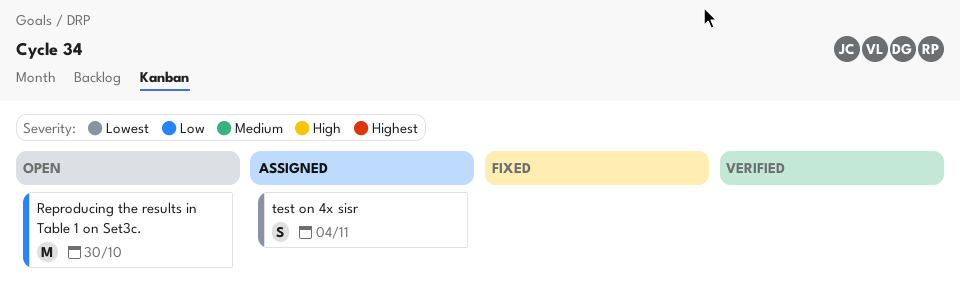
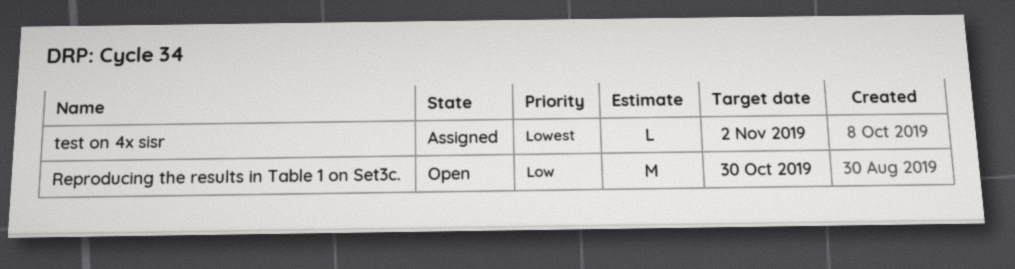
test on 4x sisr, estimate: S -> L
test on 4x sisr, due: Nov 4 -> Nov 2

